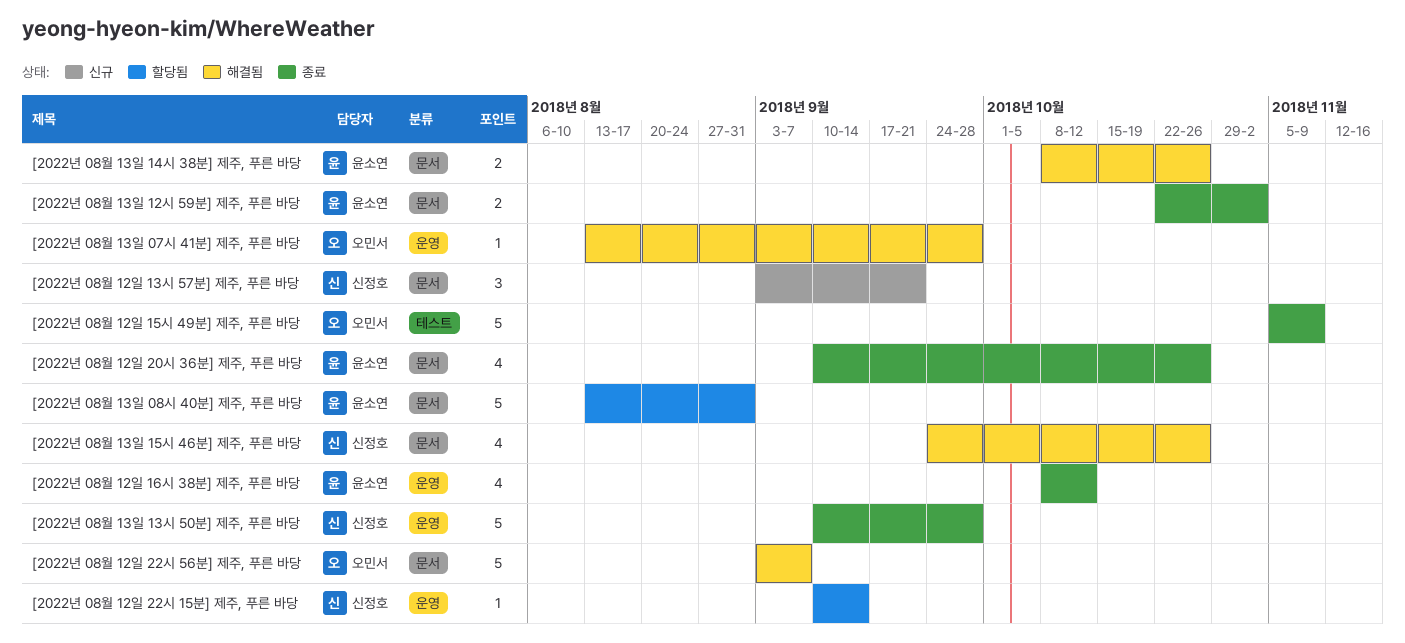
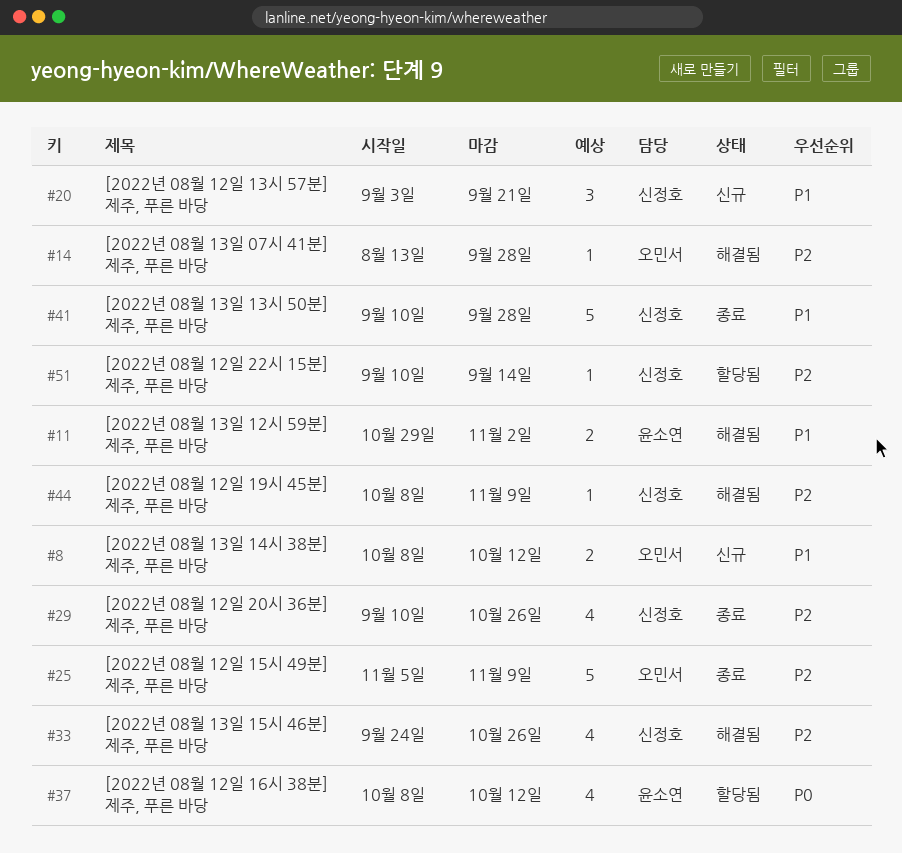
[2022년 08월 12일 16시 38분] 제주, 푸른 바당, status: 종료 -> 할당됨
[2022년 08월 12일 19시 45분] 제주, 푸른 바당: none -> present
[2022년 08월 12일 20시 36분] 제주, 푸른 바당, owner: 윤소연 -> 신정호
[2022년 08월 12일 22시 56분] 제주, 푸른 바당: present -> none
[2022년 08월 13일 08시 40분] 제주, 푸른 바당: present -> none
[2022년 08월 13일 12시 59분] 제주, 푸른 바당, status: 종료 -> 해결됨
[2022년 08월 13일 12시 59분] 제주, 푸른 바당, start: Oct 22 -> Oct 29
[2022년 08월 13일 14시 38분] 제주, 푸른 바당, status: 해결됨 -> 신규
[2022년 08월 13일 14시 38분] 제주, 푸른 바당, owner: 윤소연 -> 오민서
[2022년 08월 13일 14시 38분] 제주, 푸른 바당, due: Oct 26 -> Oct 12

